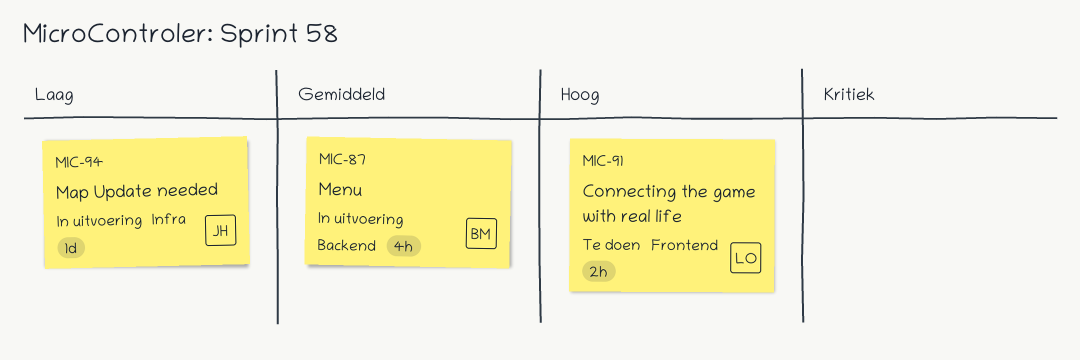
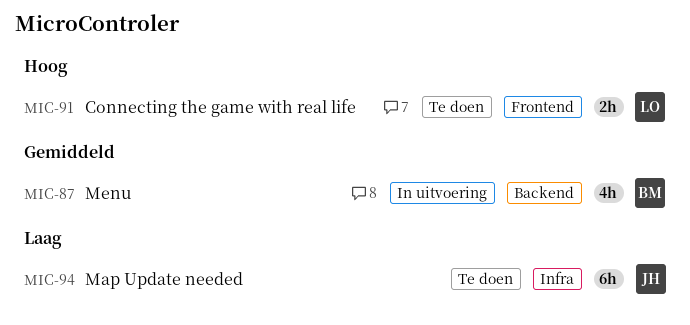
MIC-94, status: In uitvoering -> Te doen
MIC-94, estimate: 1d -> 6h

